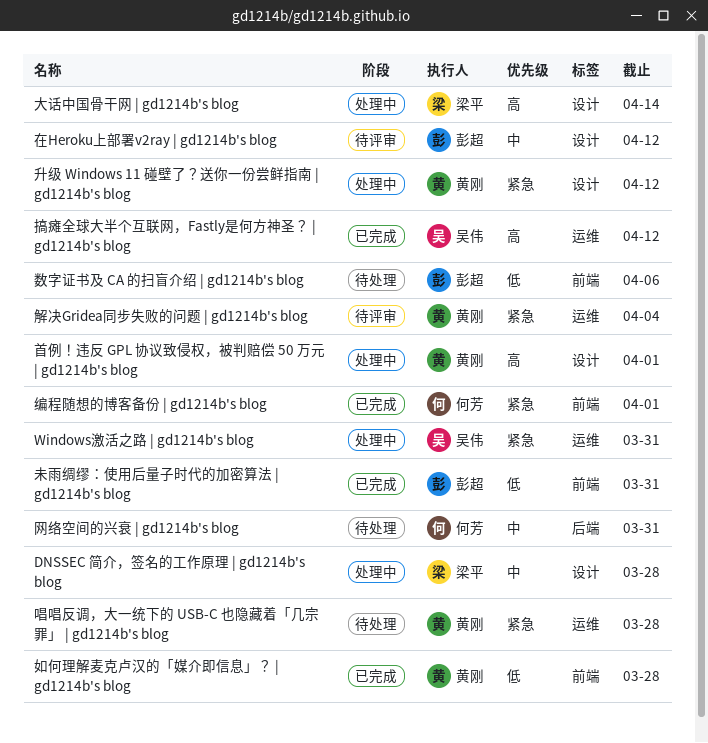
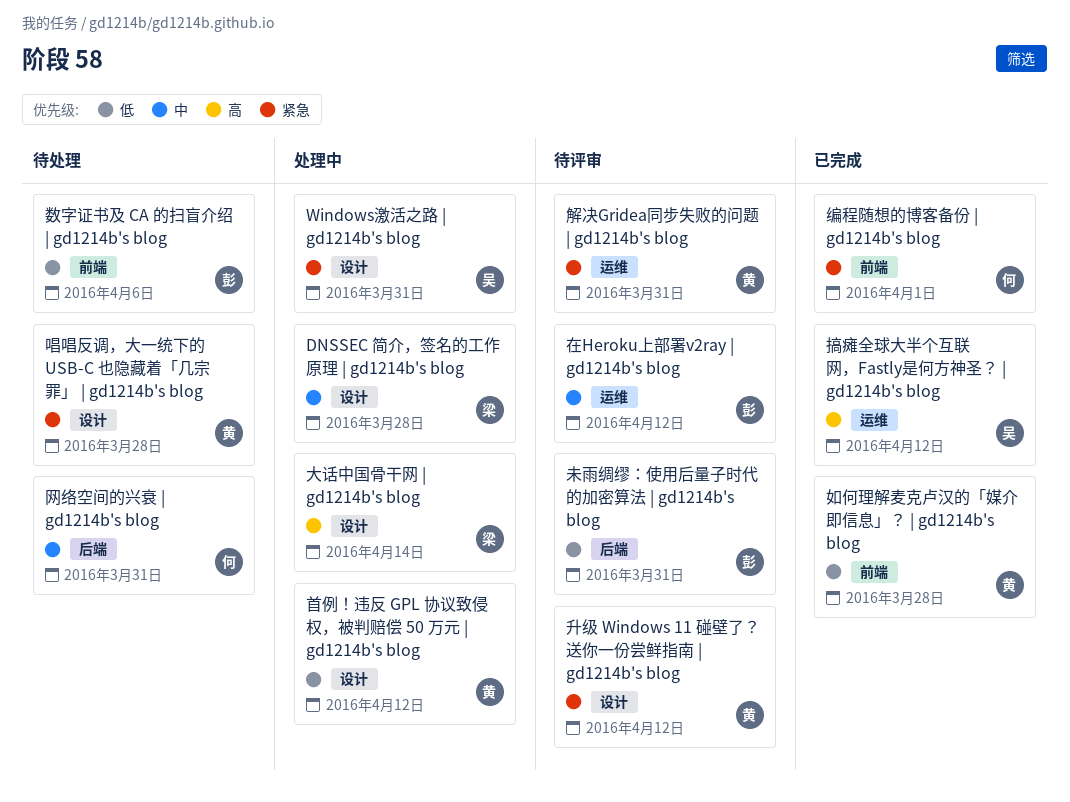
Windows激活之路 | gd1214b's blog, label: 运维 -> 设计
升级 Windows 11 碰壁了？送你一份尝鲜指南 | gd1214b's blog, status: 处理中 -> 待评审
唱唱反调，大一统下的 USB-C 也隐藏着「几宗罪」 | gd1214b's blog, label: 运维 -> 设计
在Heroku上部署v2ray | gd1214b's blog, label: 设计 -> 运维
未雨绸缪：使用后量子时代的加密算法 | gd1214b's blog, status: 已完成 -> 待评审
未雨绸缪：使用后量子时代的加密算法 | gd1214b's blog, label: 前端 -> 后端
解决Gridea同步失败的问题 | gd1214b's blog, due: Apr 4 -> Mar 31
首例！违反 GPL 协议致侵权，被判赔偿 50 万元 | gd1214b's blog, priority: 高 -> 低
首例！违反 GPL 协议致侵权，被判赔偿 50 万元 | gd1214b's blog, due: Apr 1 -> Apr 12

